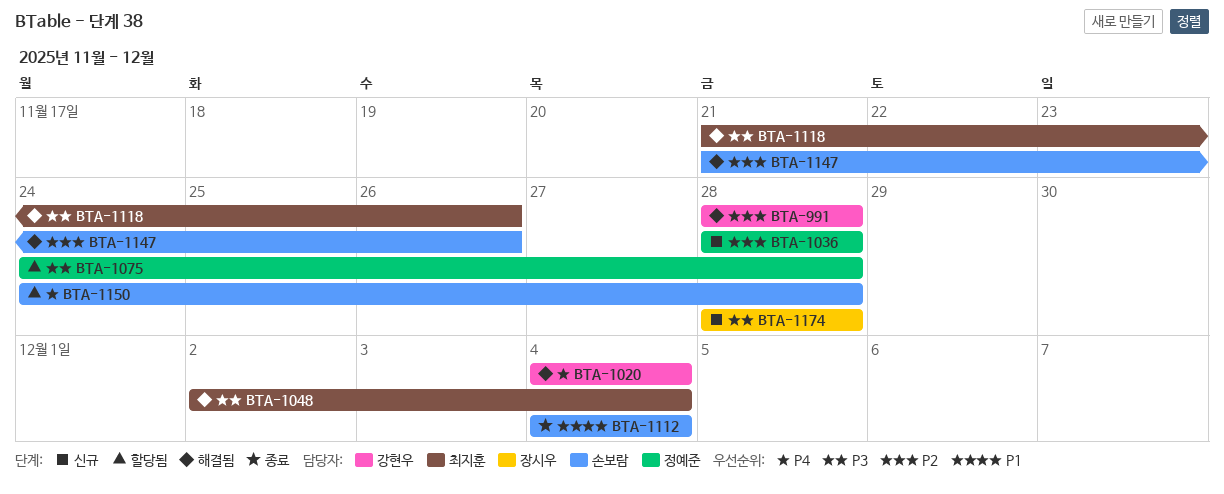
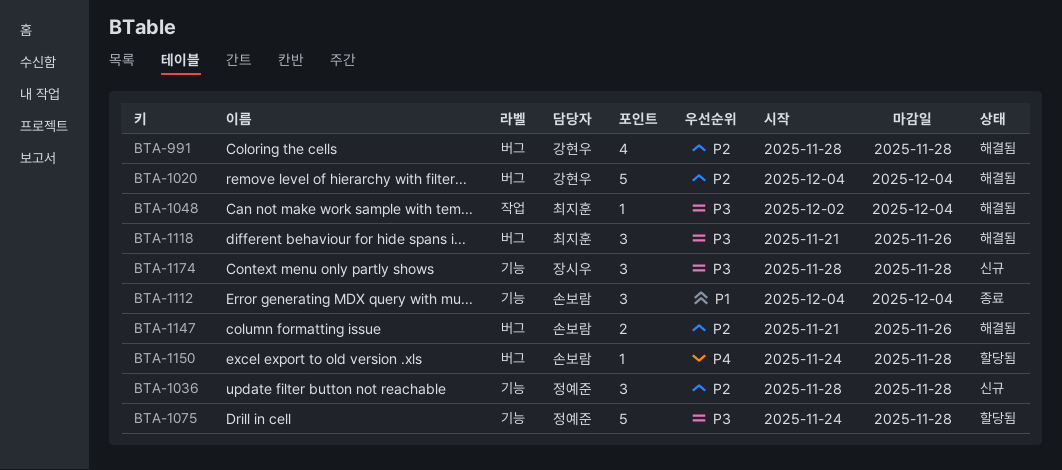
BTA-1020, priority: P4 -> P2

